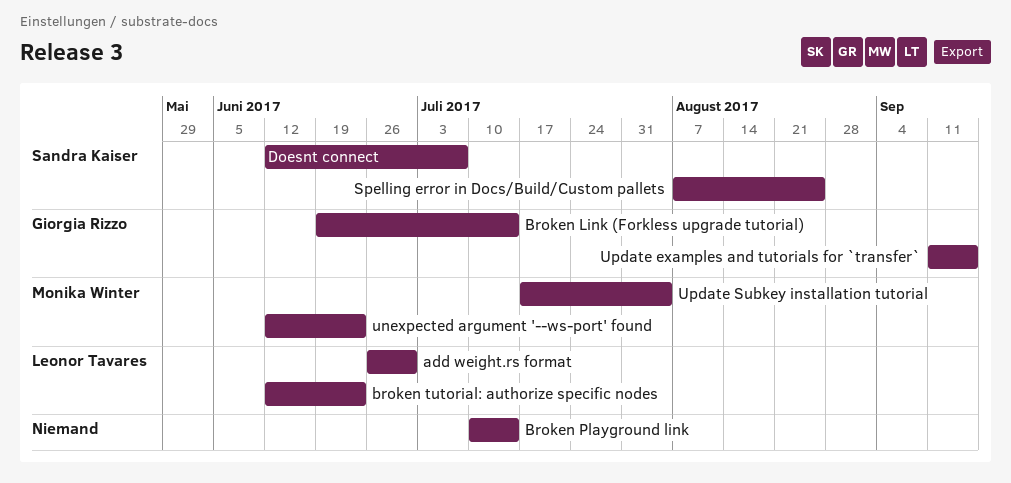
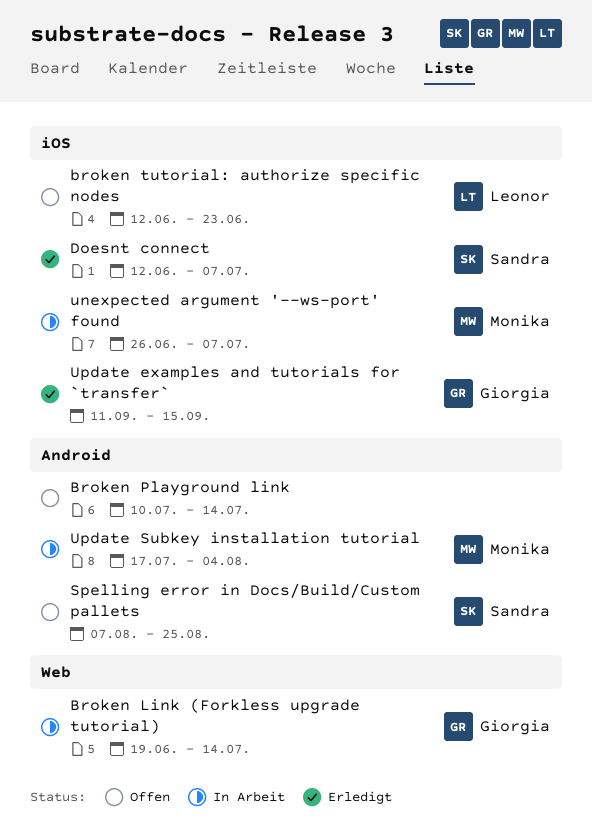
add weight.rs format: present -> none
unexpected argument '--ws-port' found, start: Jun 12 -> Jun 26
unexpected argument '--ws-port' found, due: Jun 23 -> Jul 7

